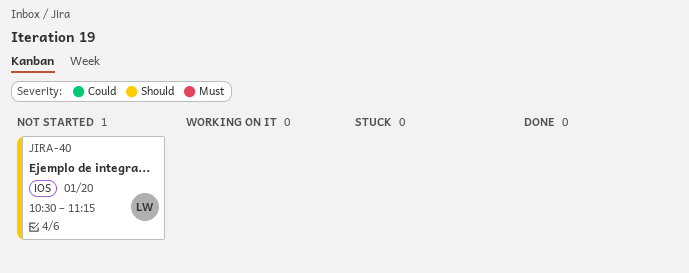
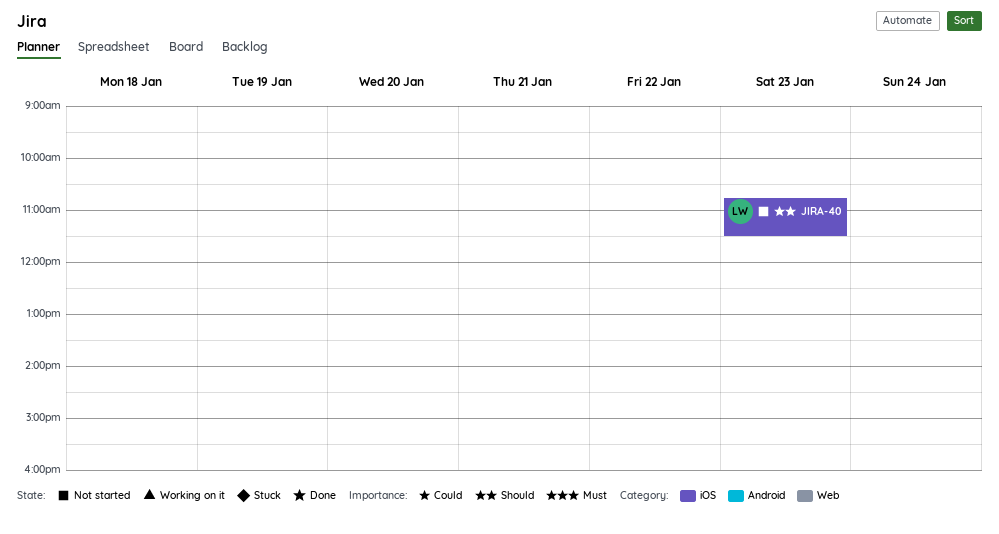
JIRA-40, day: Jan 20 -> Jan 23
JIRA-40, begins: 10:30 -> 10:45
JIRA-40, ends: 11:15 -> 11:30

